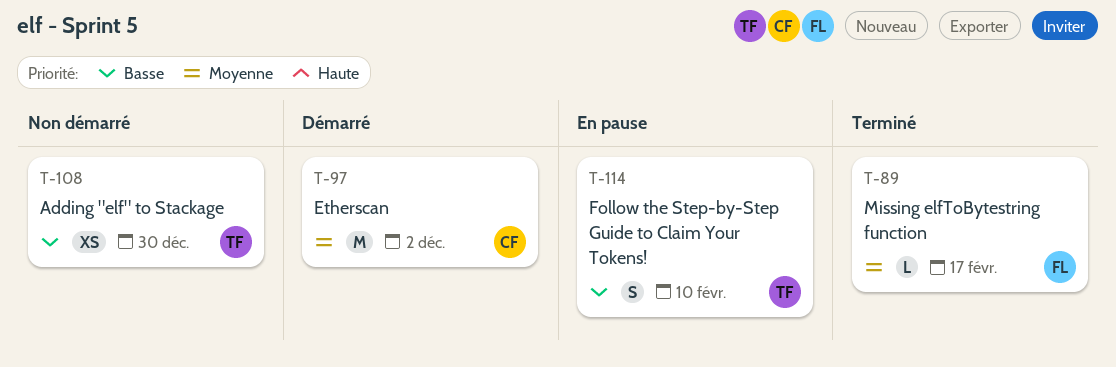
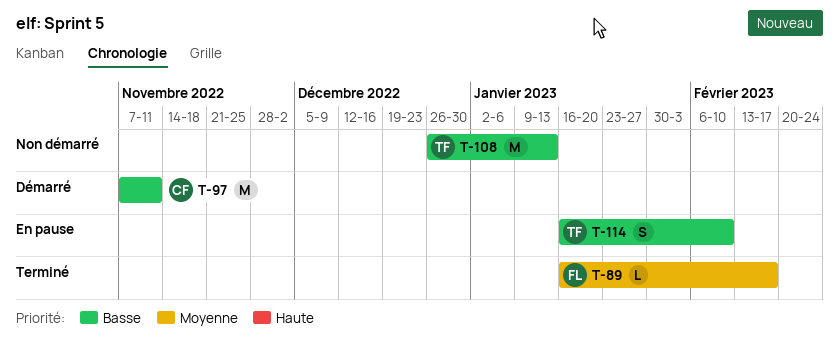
T-97, priority: Moyenne -> Basse
T-97, due: Dec 2 -> Nov 11
T-108, estimate: XS -> M
T-108, due: Dec 30 -> Jan 13

